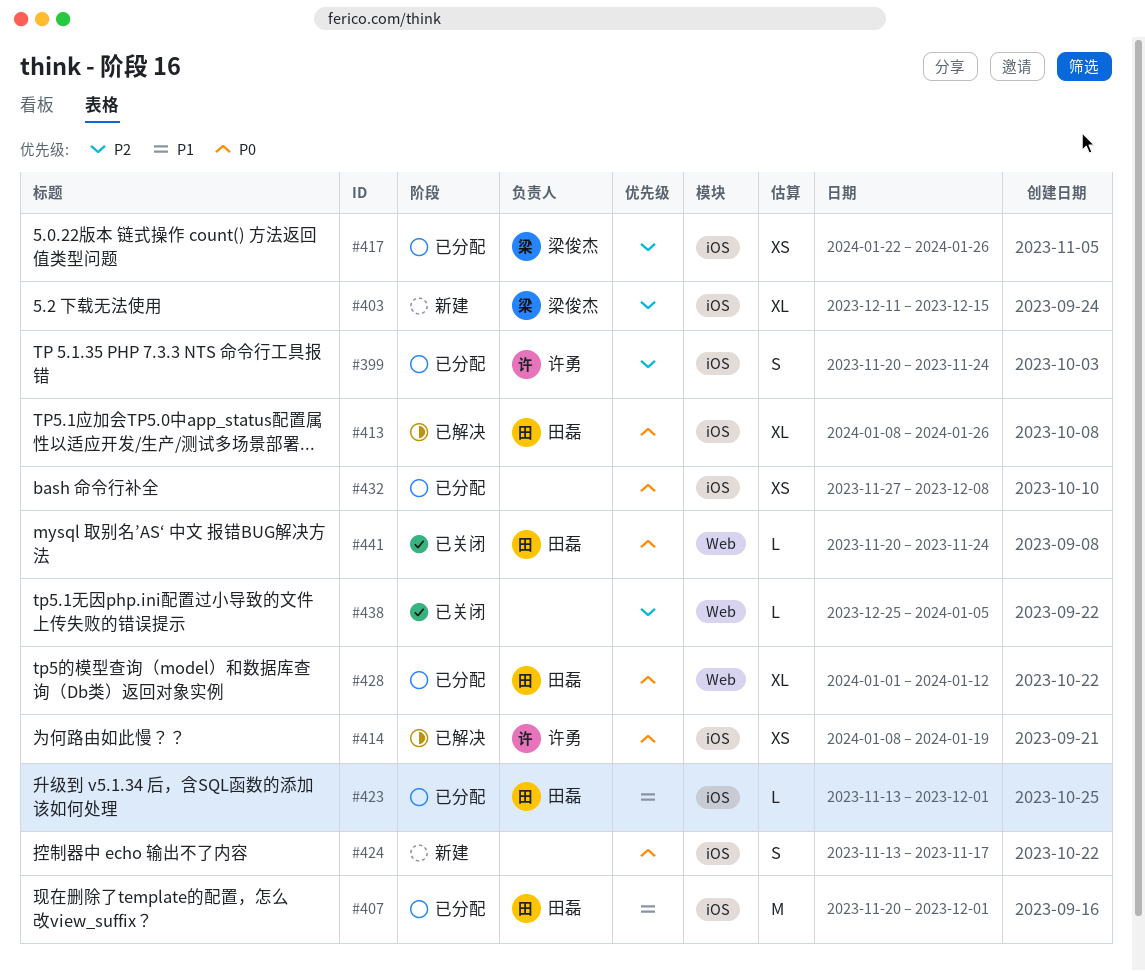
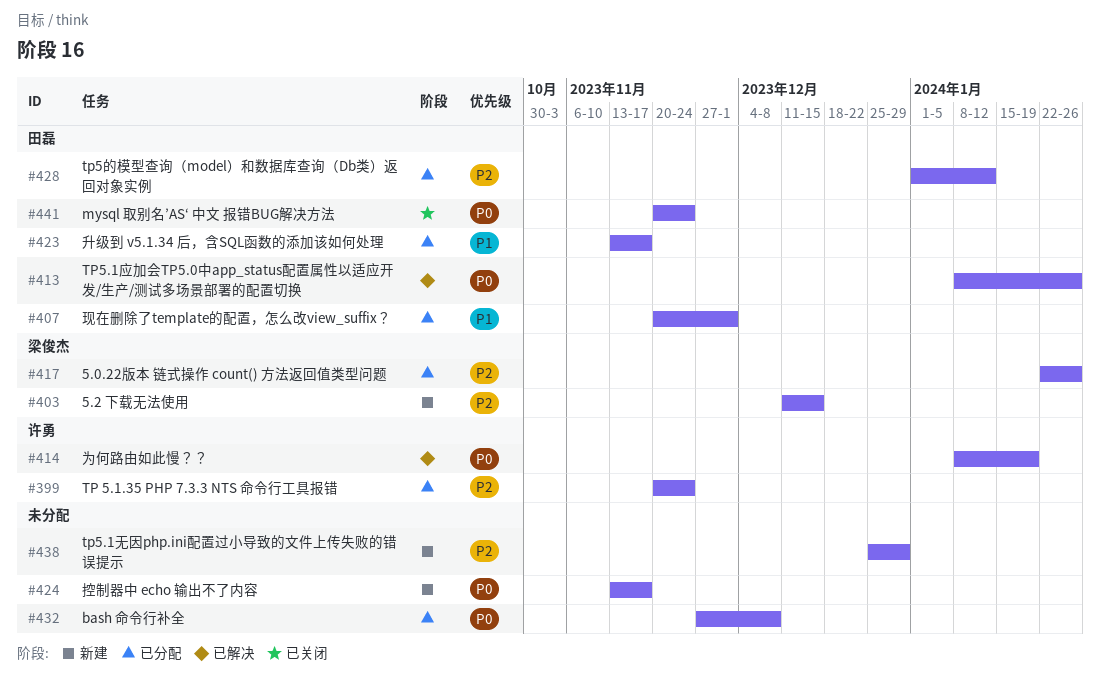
#423, due: Dec 1 -> Nov 17
#428, priority: P0 -> P2
#438, status: 已关闭 -> 新建
#438, due: Jan 5 -> Dec 29

